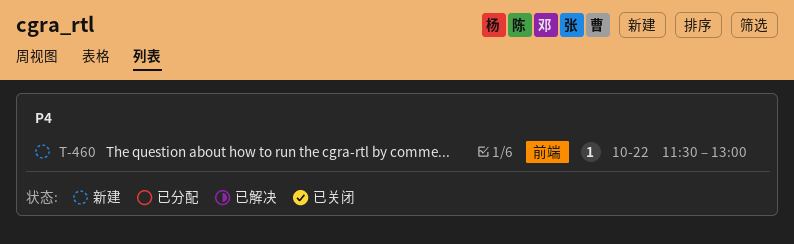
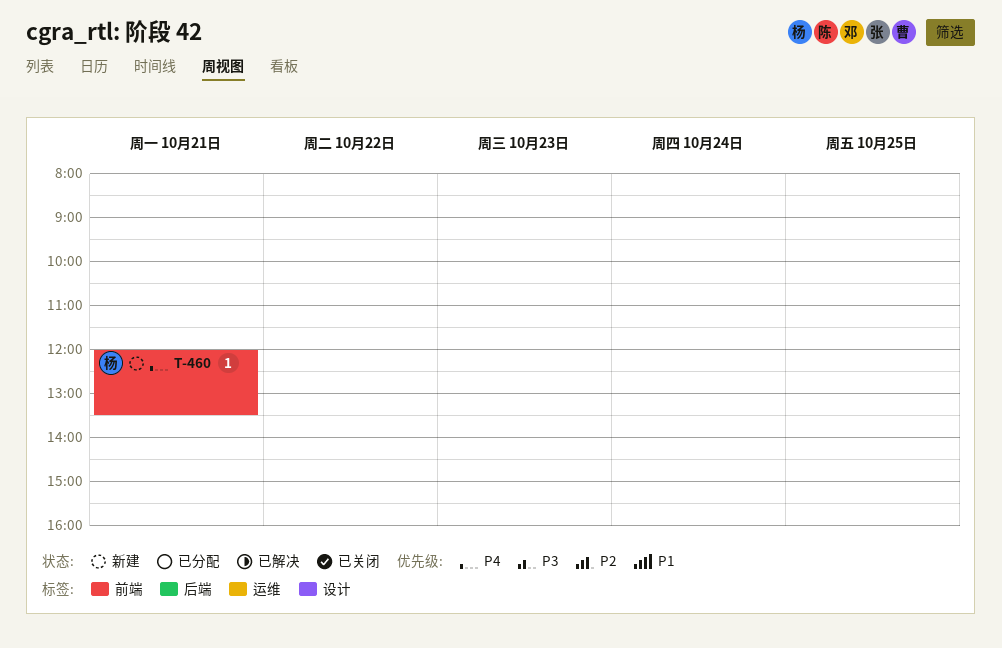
T-460, day: Oct 22 -> Oct 21
T-460, begins: 11:30 -> 12:00
T-460, ends: 13:00 -> 13:30

